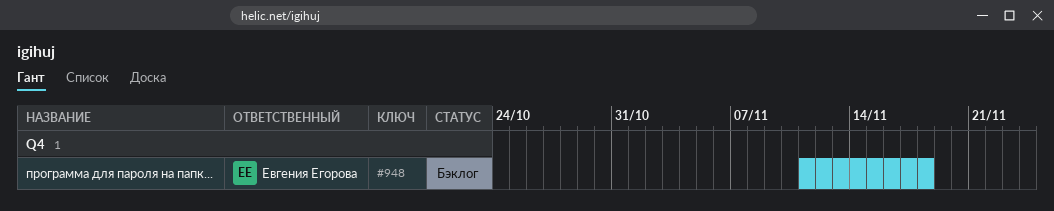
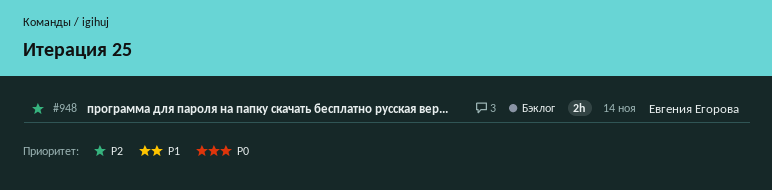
#948, due: Nov 18 -> Nov 14

